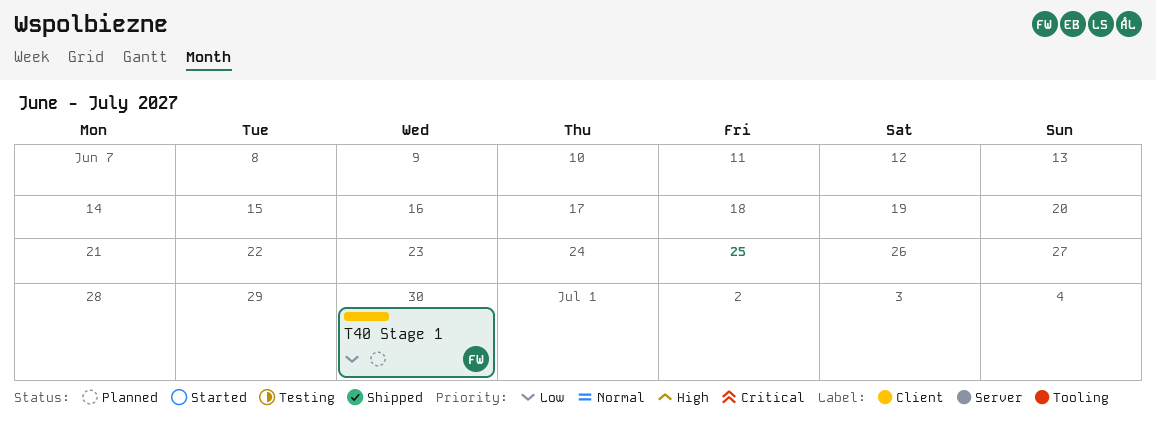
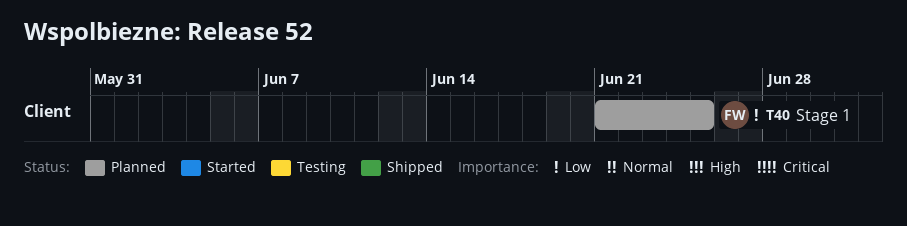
T40, due: Jun 30 -> Jun 25

